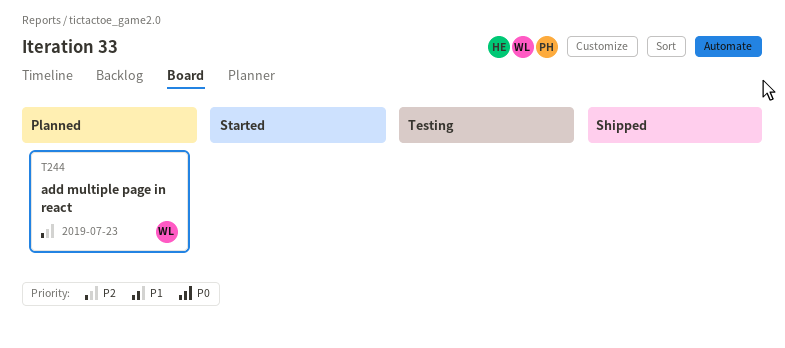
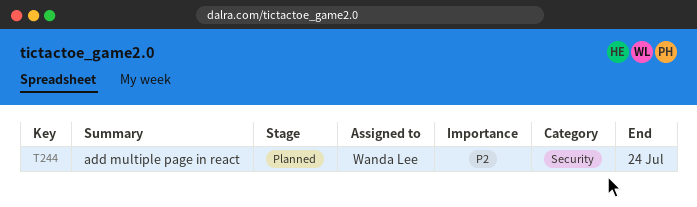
T244, due: Jul 23 -> Jul 24

